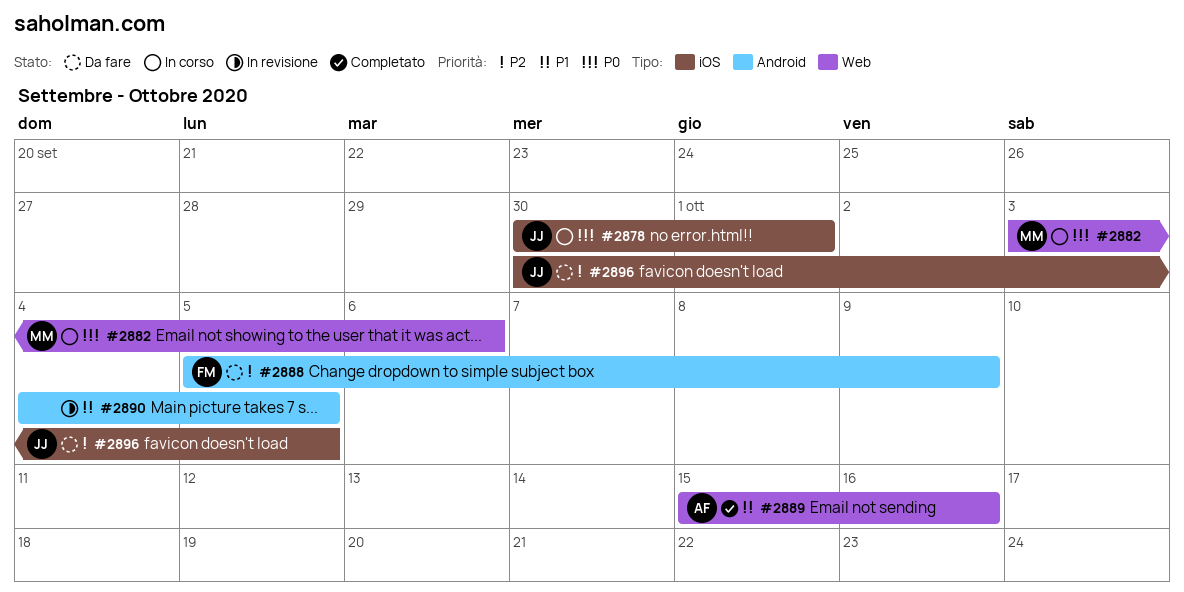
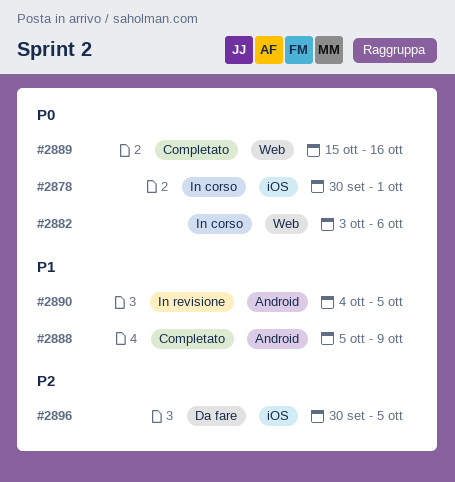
#2888, status: Da fare -> Completato
#2888, priority: P2 -> P1
#2889, priority: P1 -> P0

